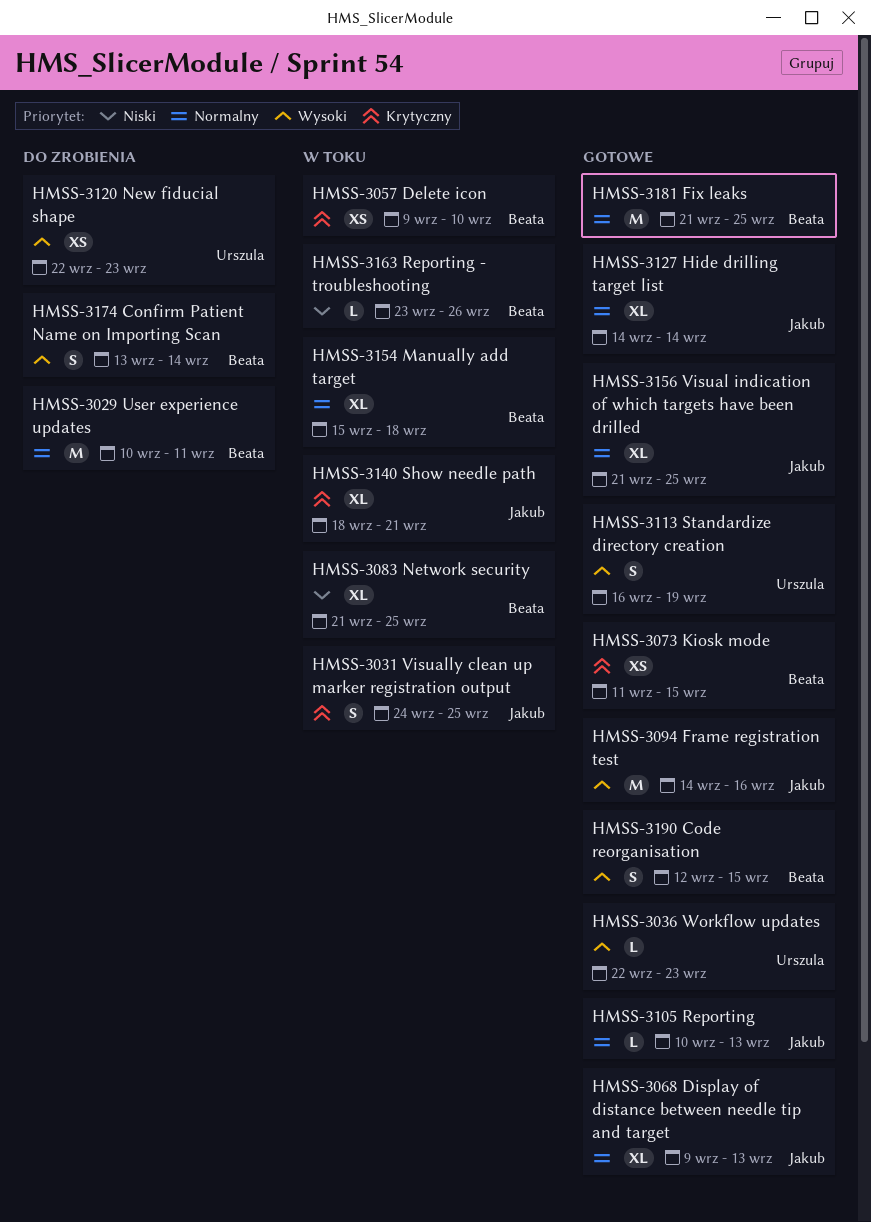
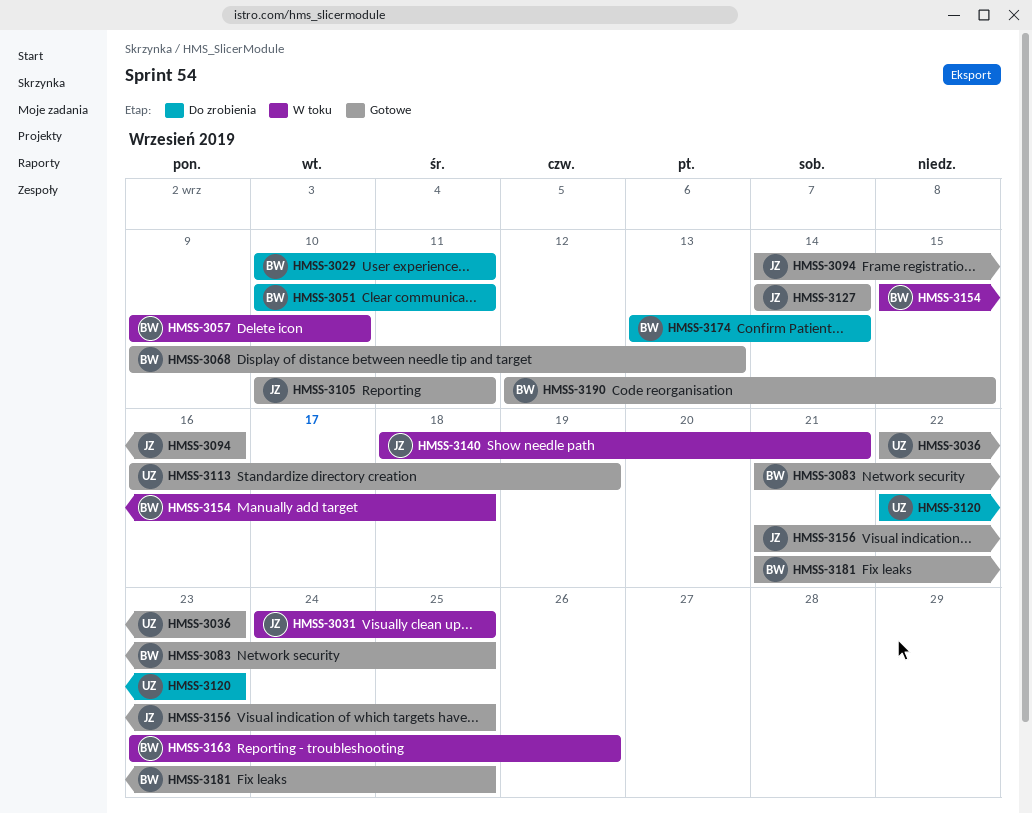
HMSS-3051: none -> present
HMSS-3068, owner: Jakub -> Beata
HMSS-3073: present -> none
HMSS-3083, status: W toku -> Gotowe
HMSS-3105, due: Sep 13 -> Sep 11

